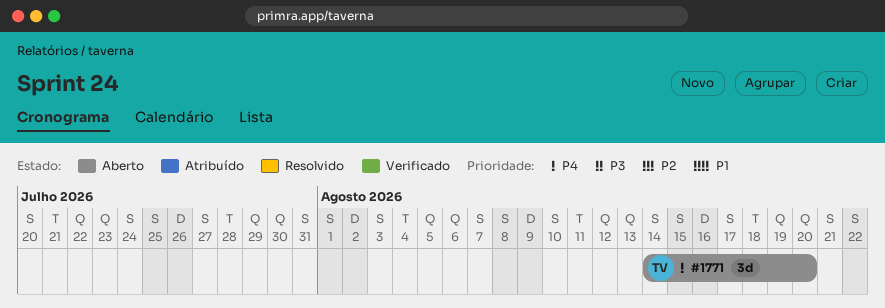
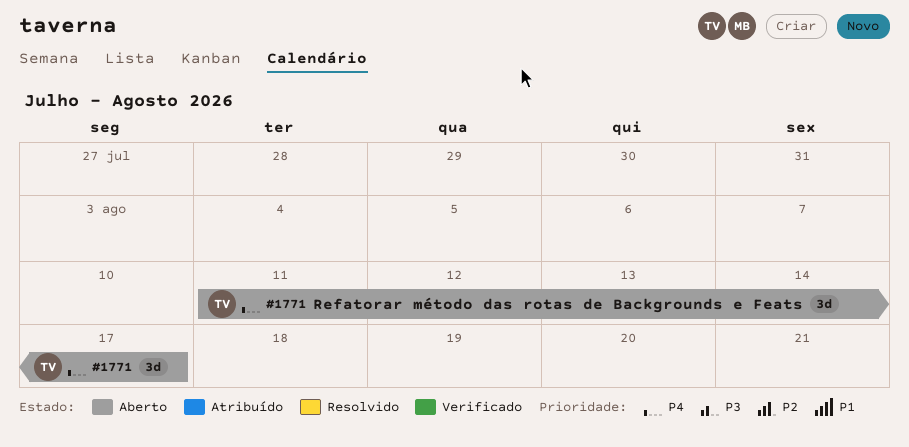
#1771, start: Aug 14 -> Aug 11
#1771, due: Aug 20 -> Aug 17

